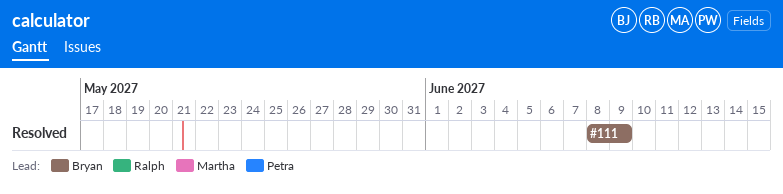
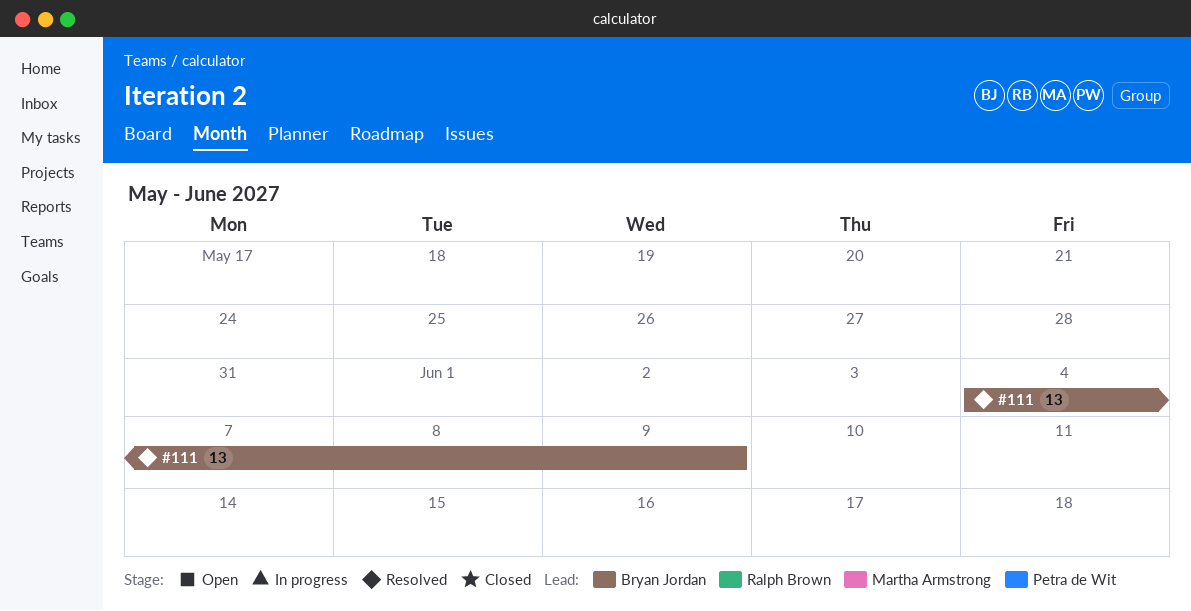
#111, start: Jun 8 -> Jun 4

